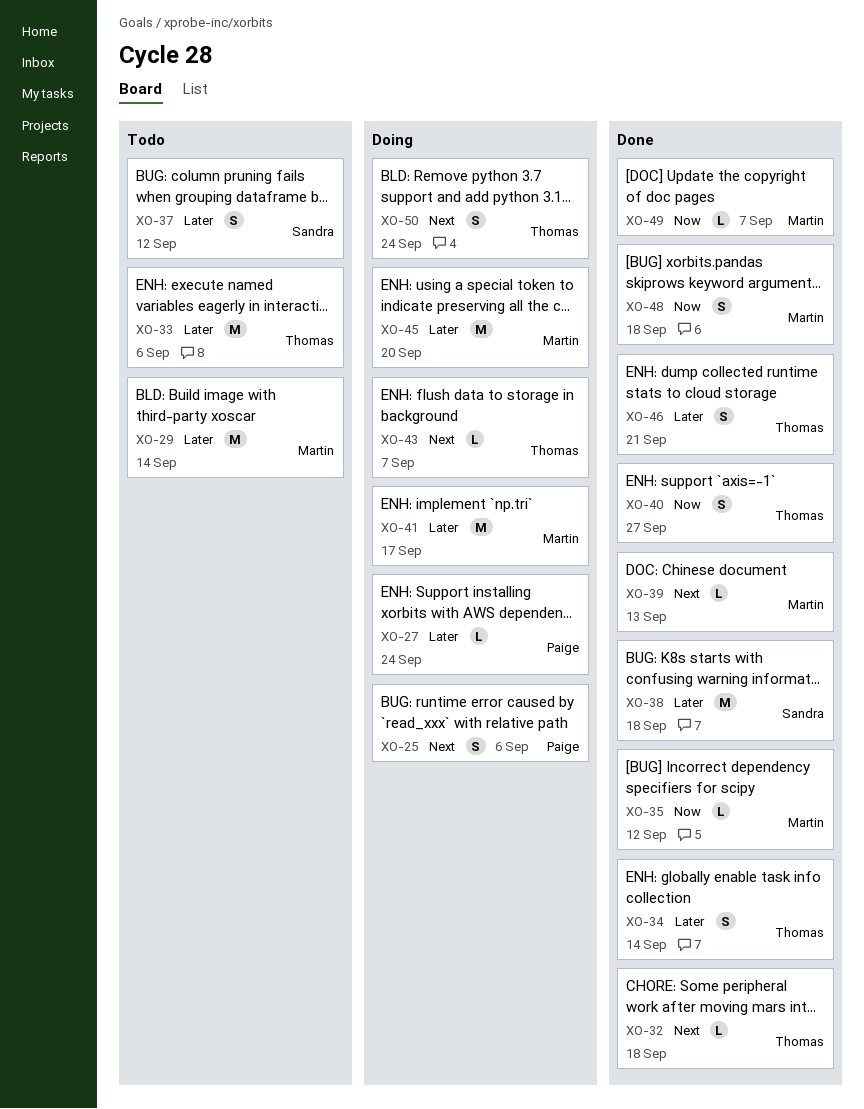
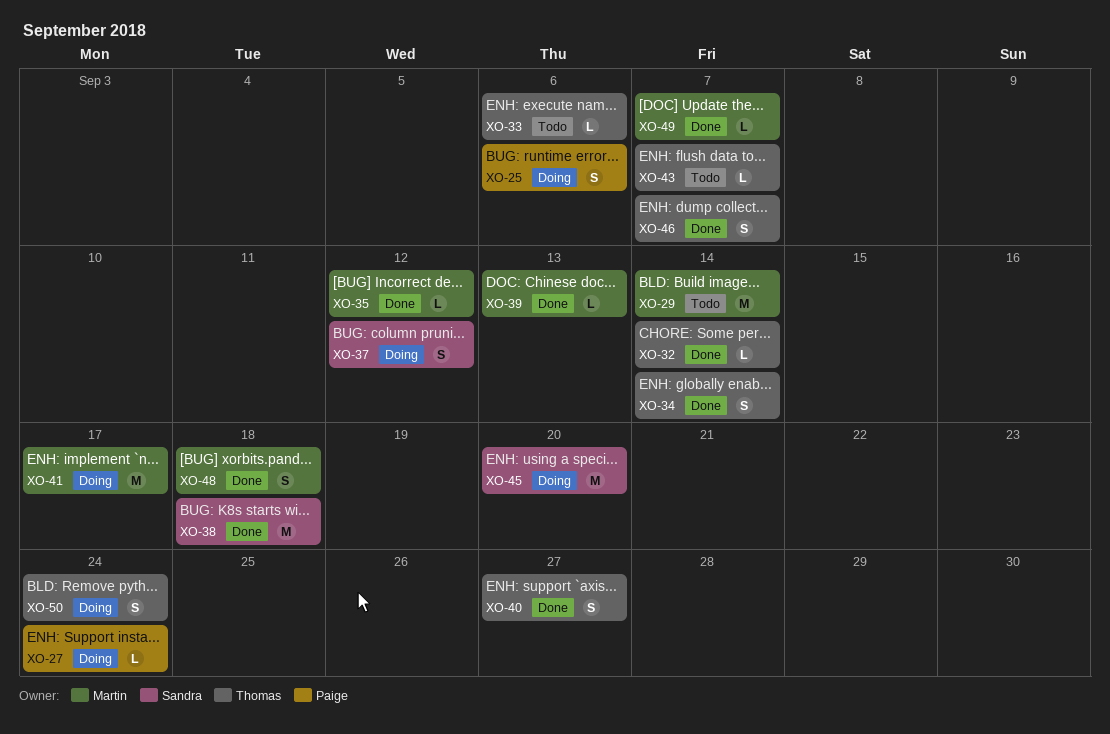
XO-32, due: Sep 18 -> Sep 14
XO-33, estimate: M -> L
XO-37, status: Todo -> Doing
XO-43, status: Doing -> Todo
XO-45, owner: Martin -> Sandra
XO-46, due: Sep 21 -> Sep 7

